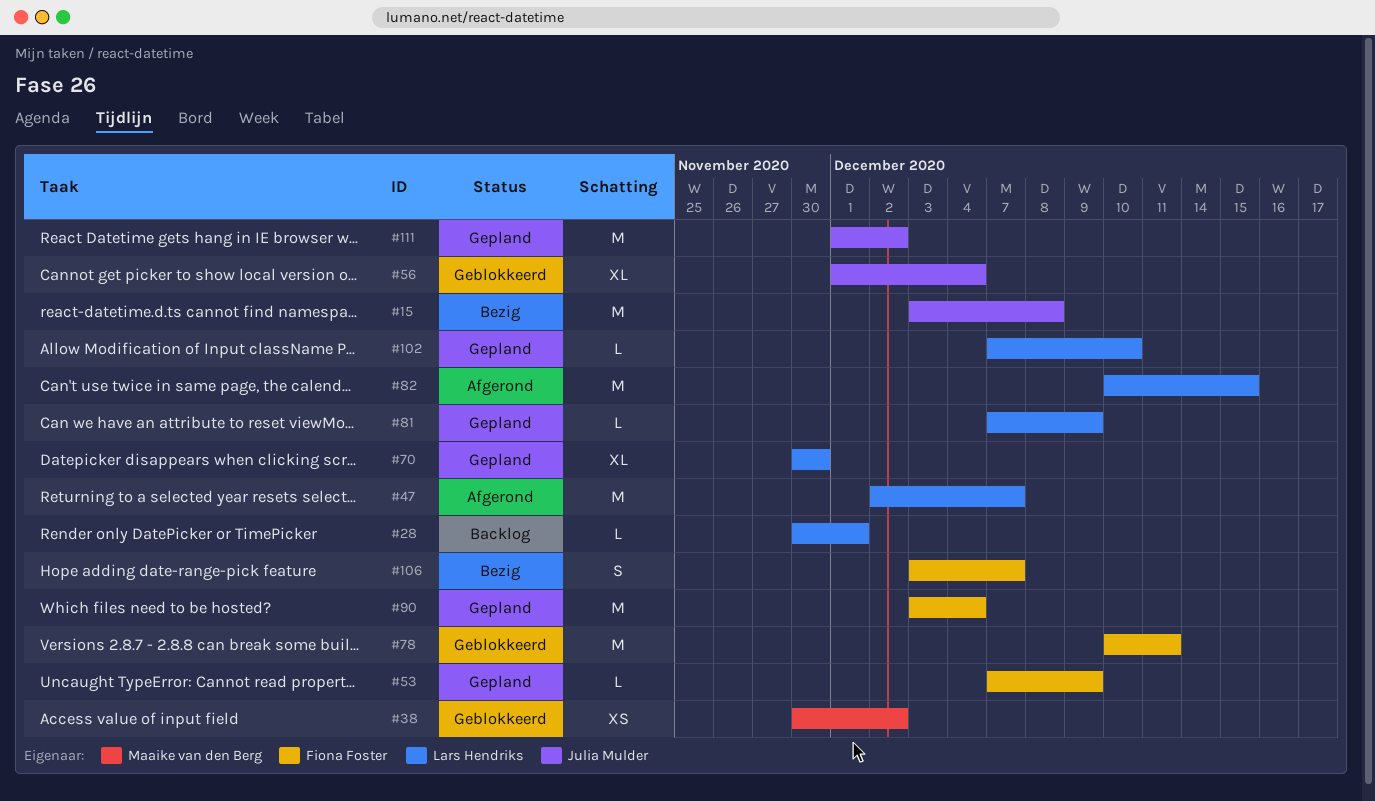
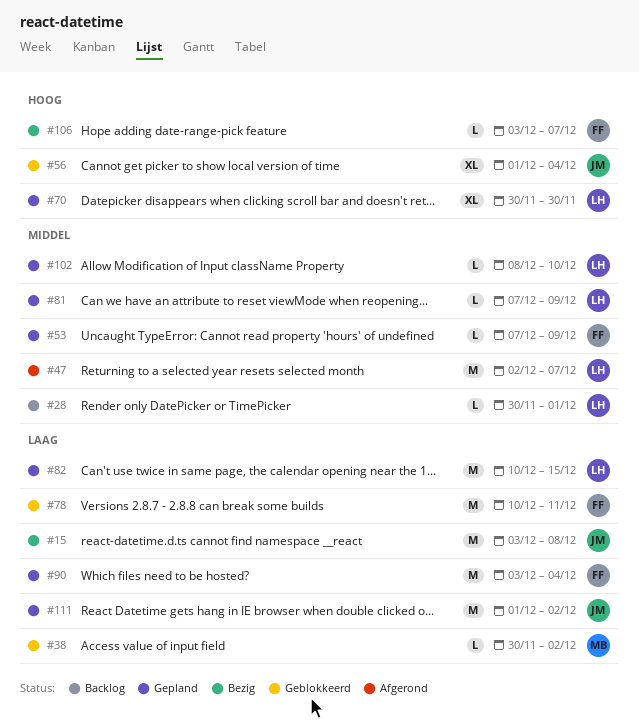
#38, estimate: XS -> L
#82, status: Afgerond -> Gepland
#102, start: Dec 7 -> Dec 8
#106, estimate: S -> L

